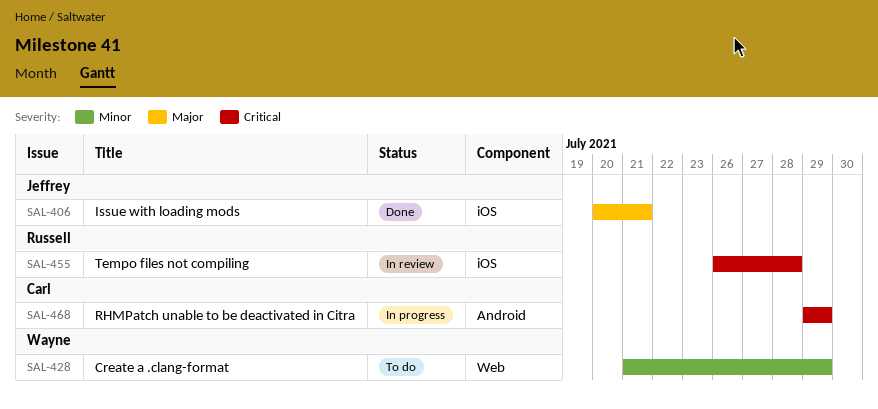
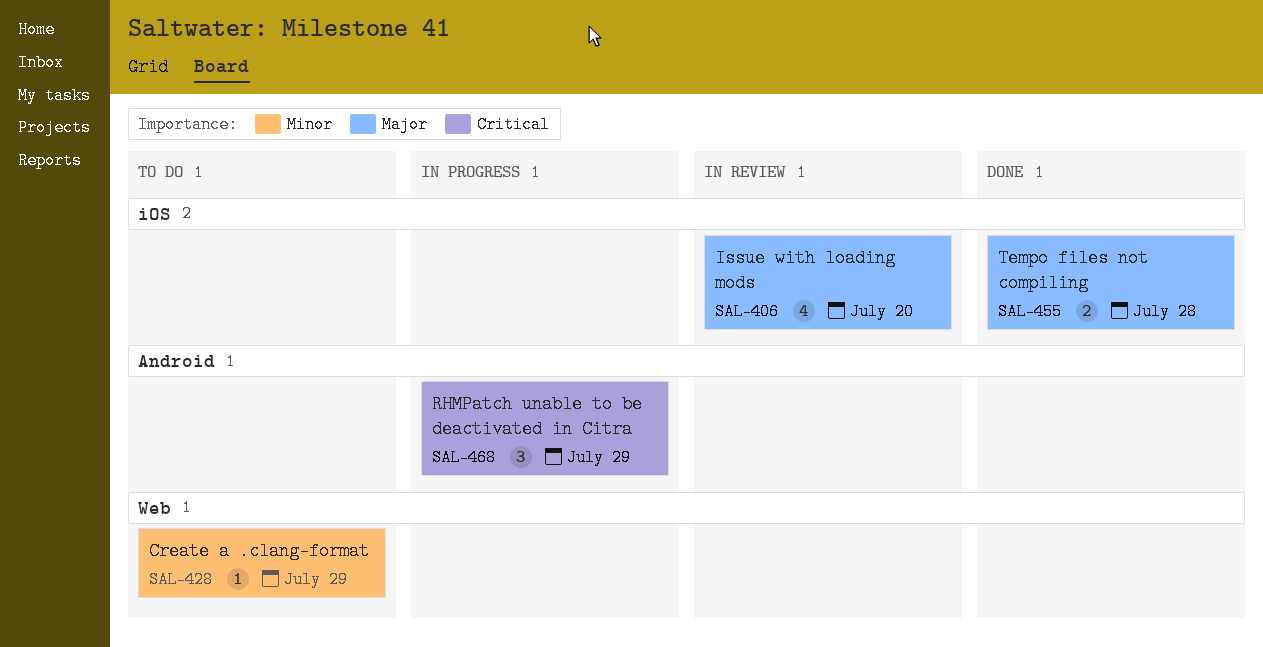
SAL-406, status: Done -> In review
SAL-406, due: Jul 21 -> Jul 20
SAL-455, status: In review -> Done
SAL-455, priority: Critical -> Major

